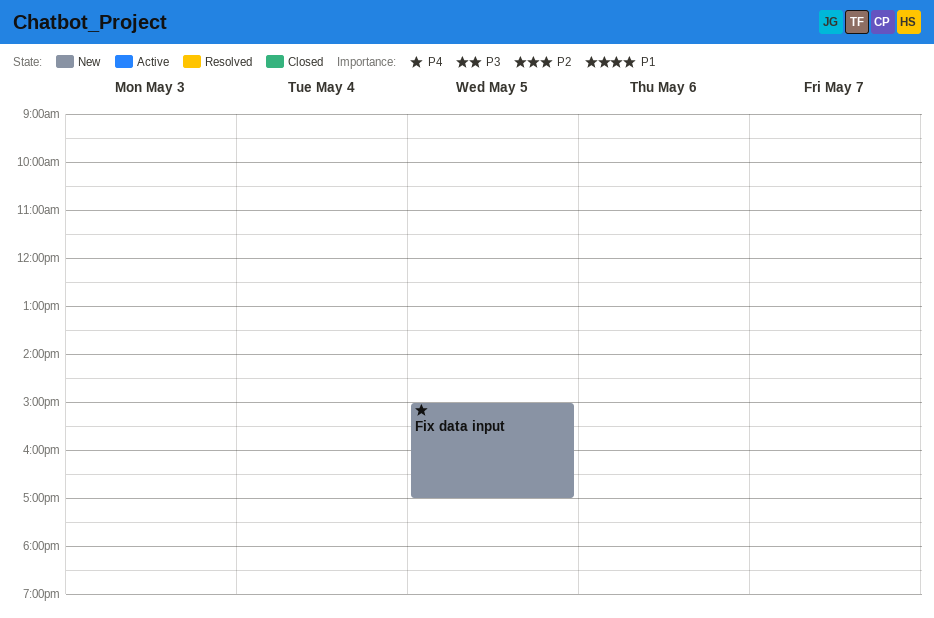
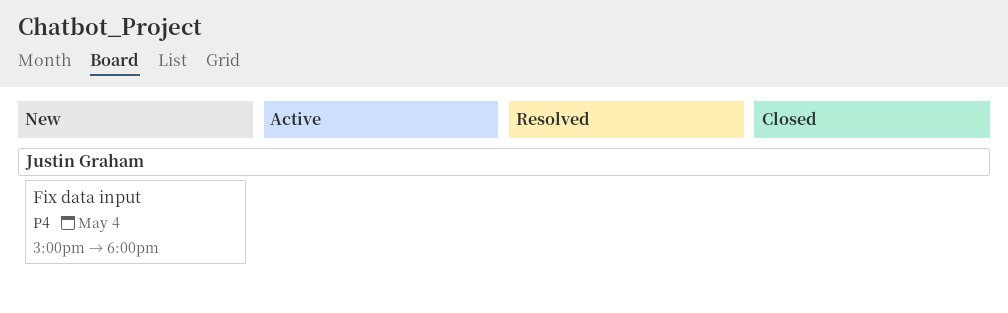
Fix data input, day: May 5 -> May 4
Fix data input, ends: 17:00 -> 18:00

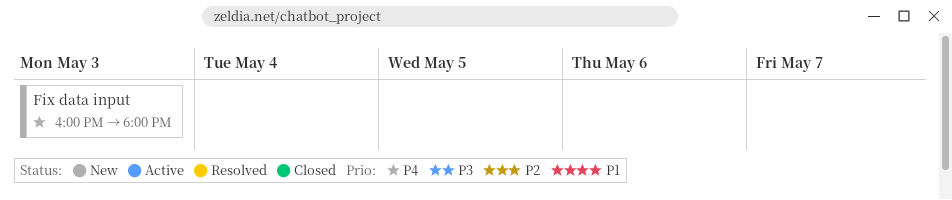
Fix data input, day: May 4 -> May 3
Fix data input, begins: 15:00 -> 16:00

